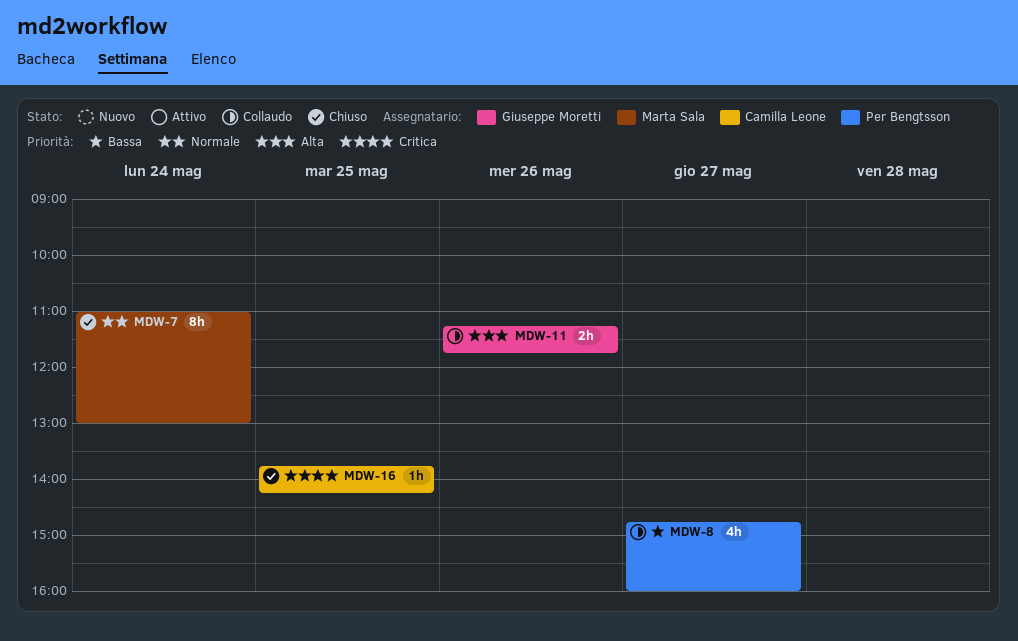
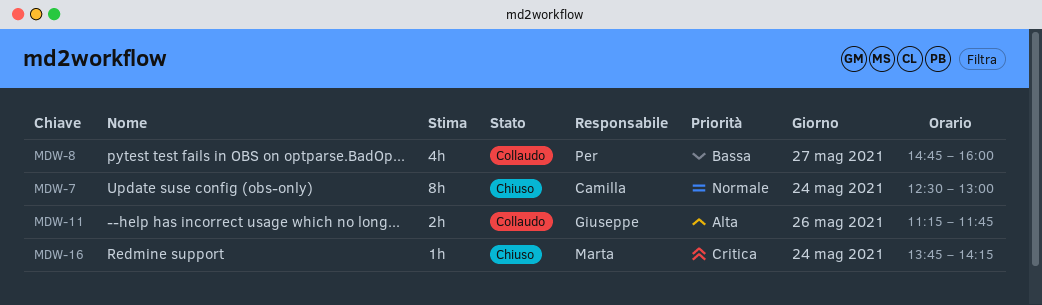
MDW-7, owner: Marta Sala -> Camilla Leone
MDW-7, begins: 11:00 -> 12:30
MDW-16, owner: Camilla Leone -> Marta Sala
MDW-16, day: May 25 -> May 24

